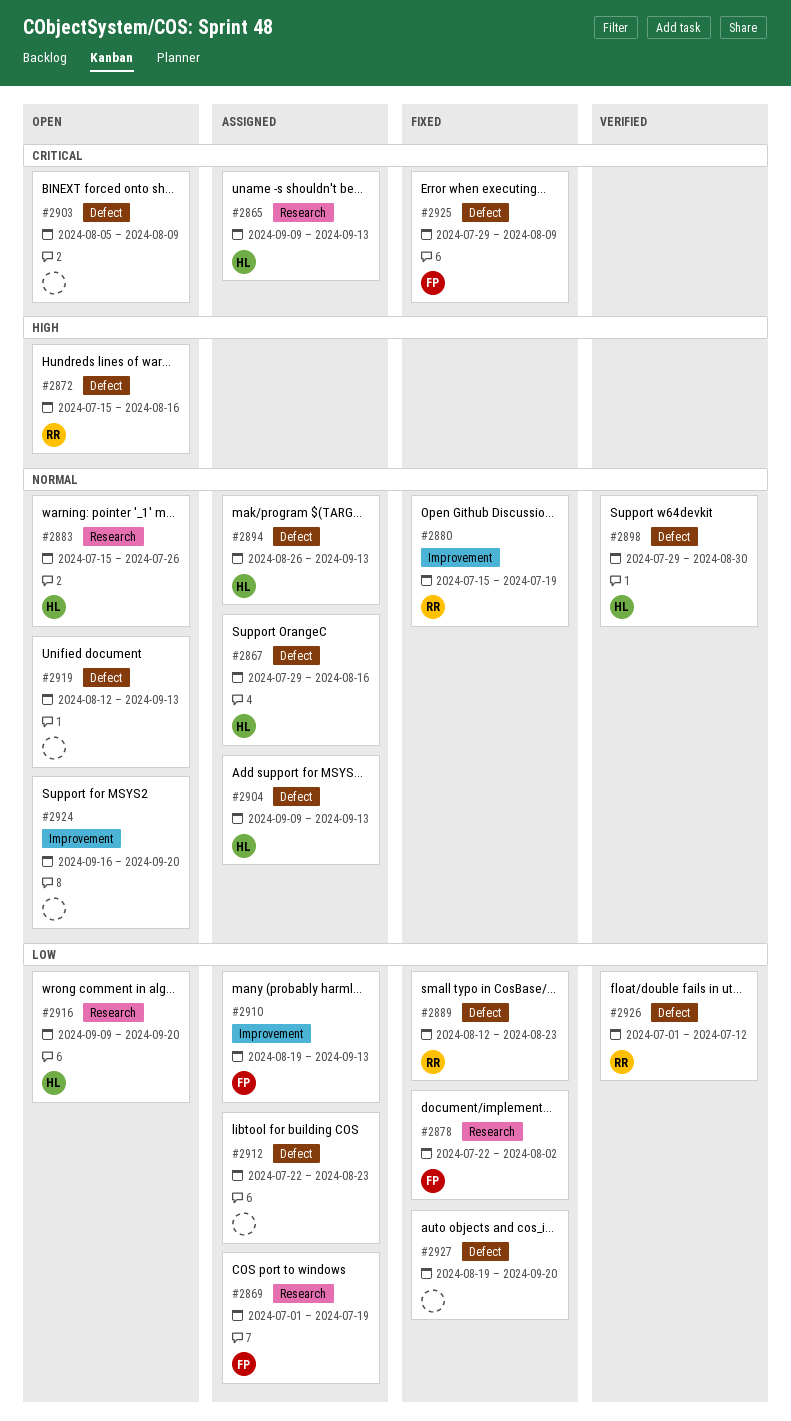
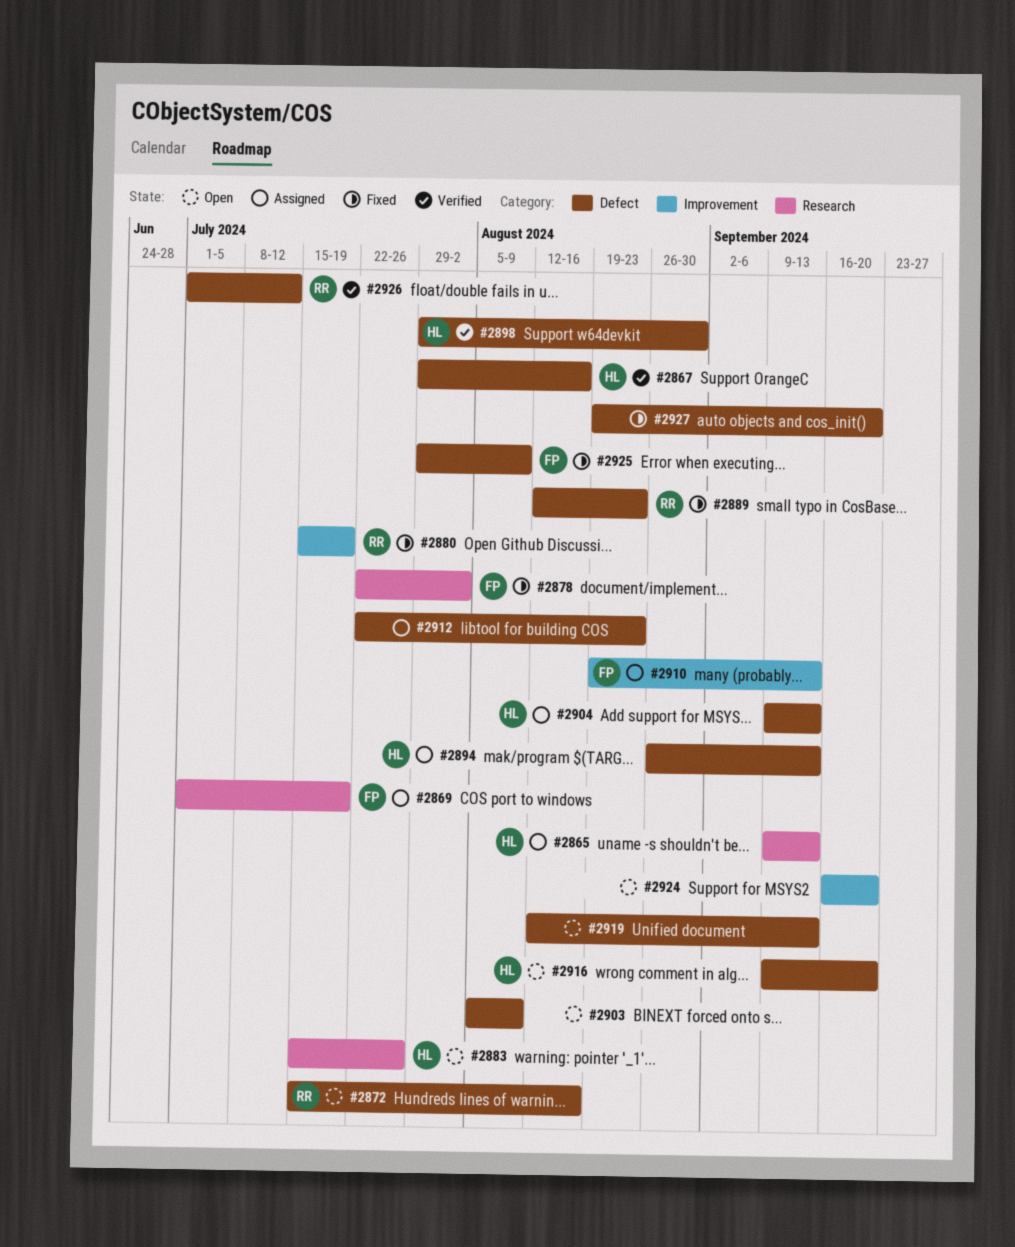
#2867, status: Assigned -> Verified
#2916, label: Research -> Defect

